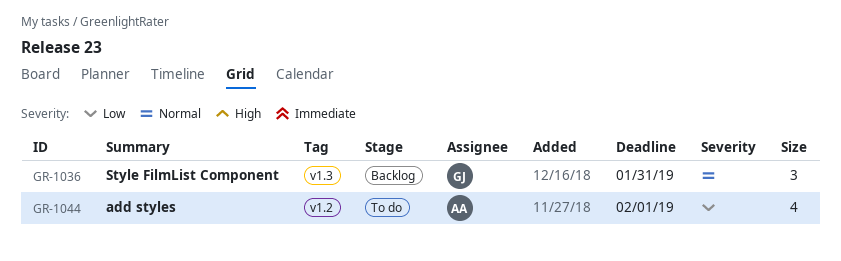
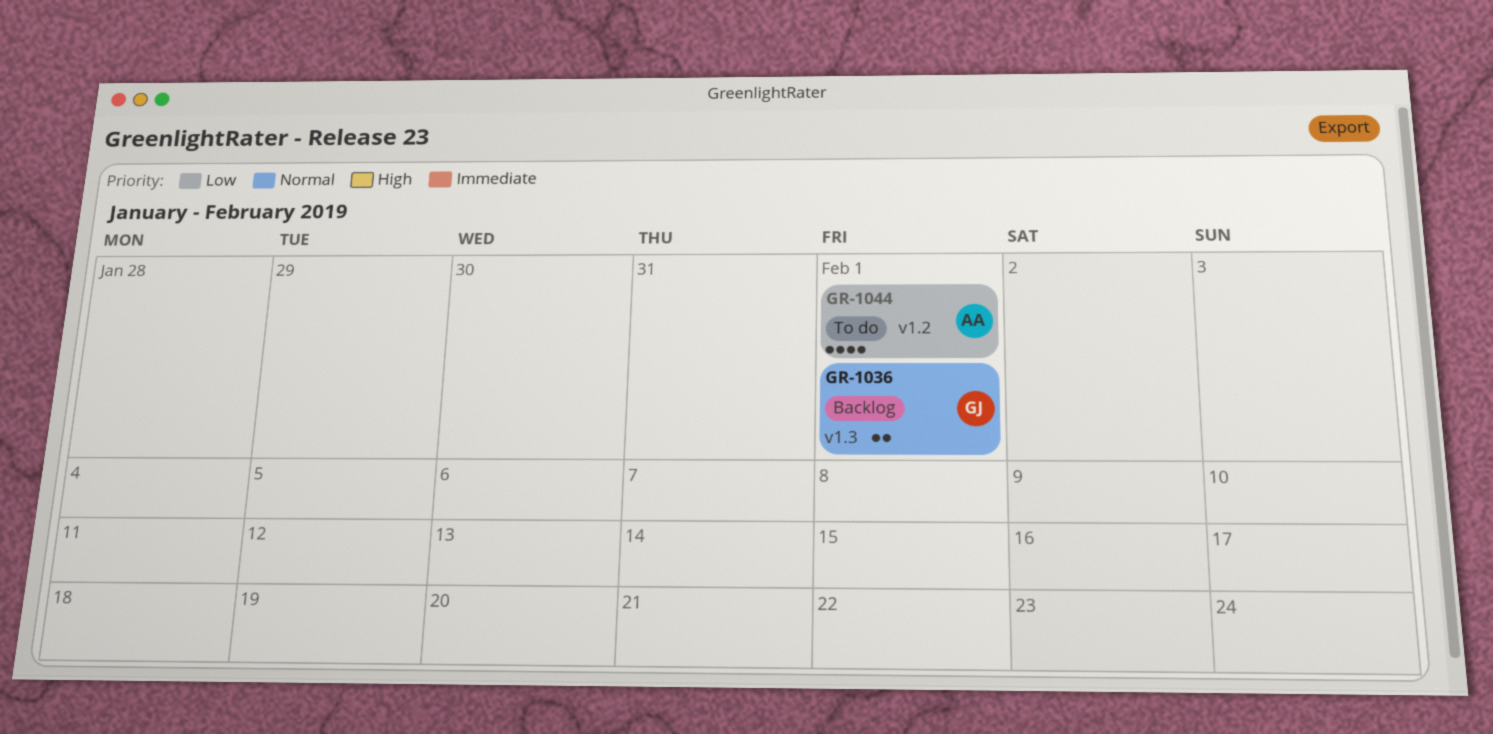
GR-1036, estimate: 3 -> 2
GR-1036, due: Jan 31 -> Feb 1

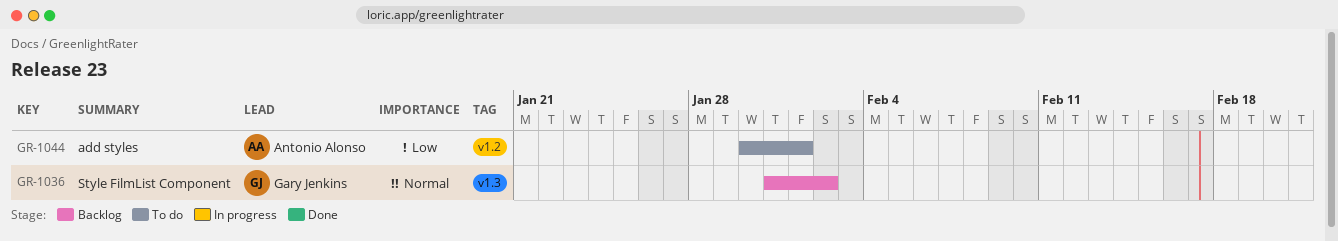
GR-1036, due: Feb 1 -> Feb 2

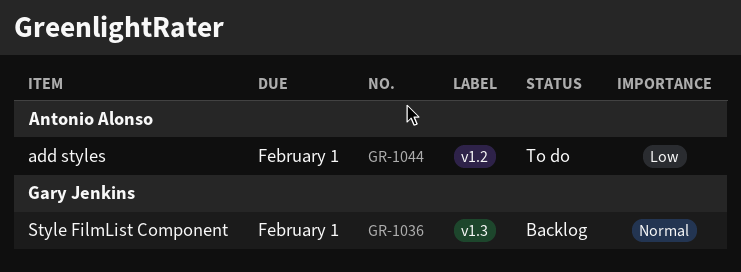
GR-1036, due: Feb 2 -> Feb 1

